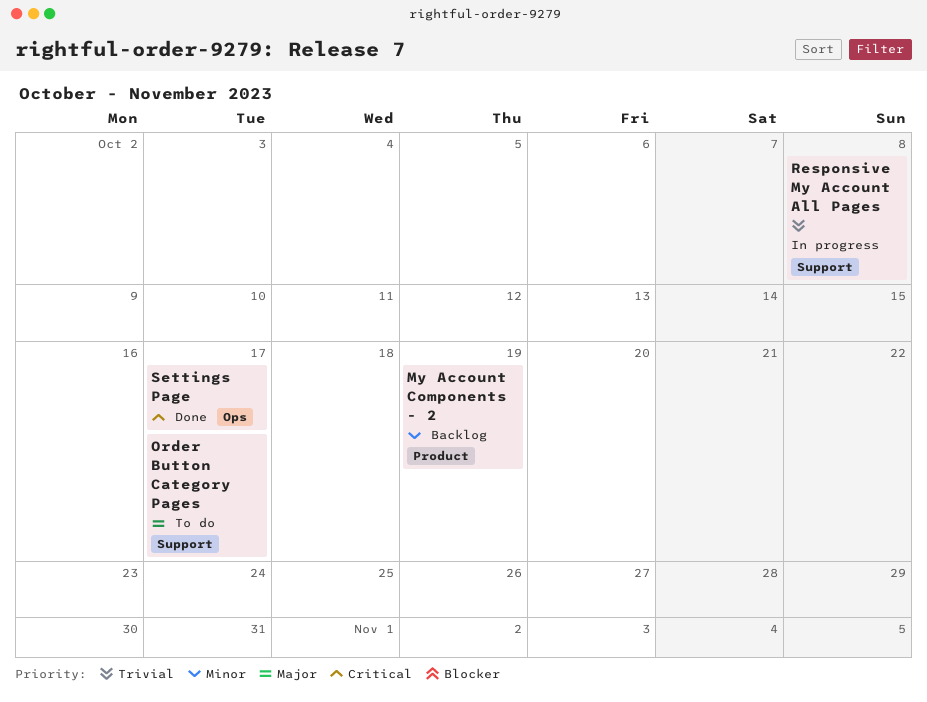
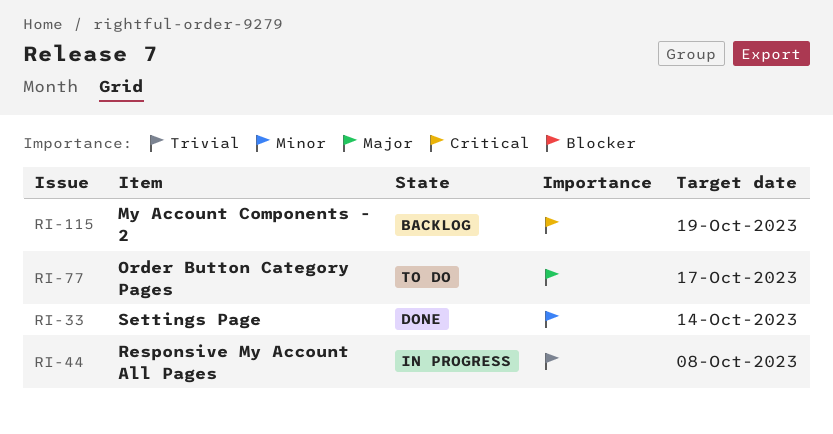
My Account Components - 2, priority: Minor -> Critical
Settings Page, priority: Critical -> Minor
Settings Page, due: Oct 17 -> Oct 14

